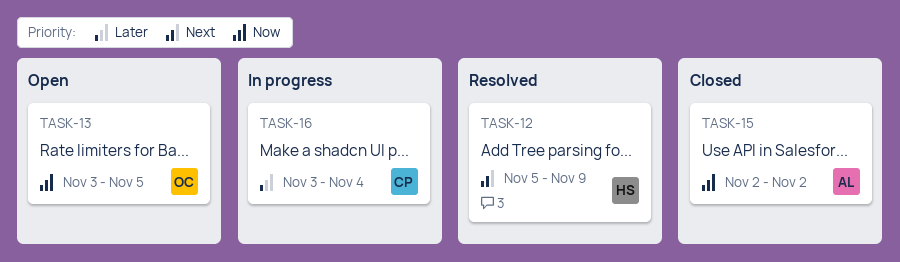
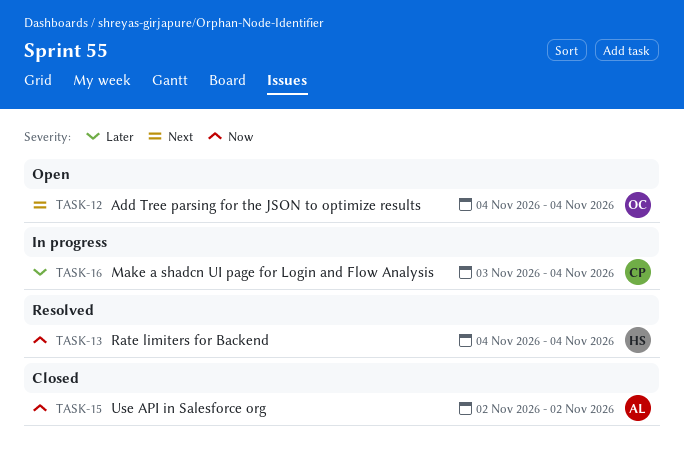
TASK-12, status: Resolved -> Open
TASK-12, owner: HS -> OC
TASK-12, start: Nov 5 -> Nov 4
TASK-12, due: Nov 9 -> Nov 4
TASK-13, status: Open -> Resolved
TASK-13, owner: OC -> HS
TASK-13, start: Nov 3 -> Nov 4
TASK-13, due: Nov 5 -> Nov 4

